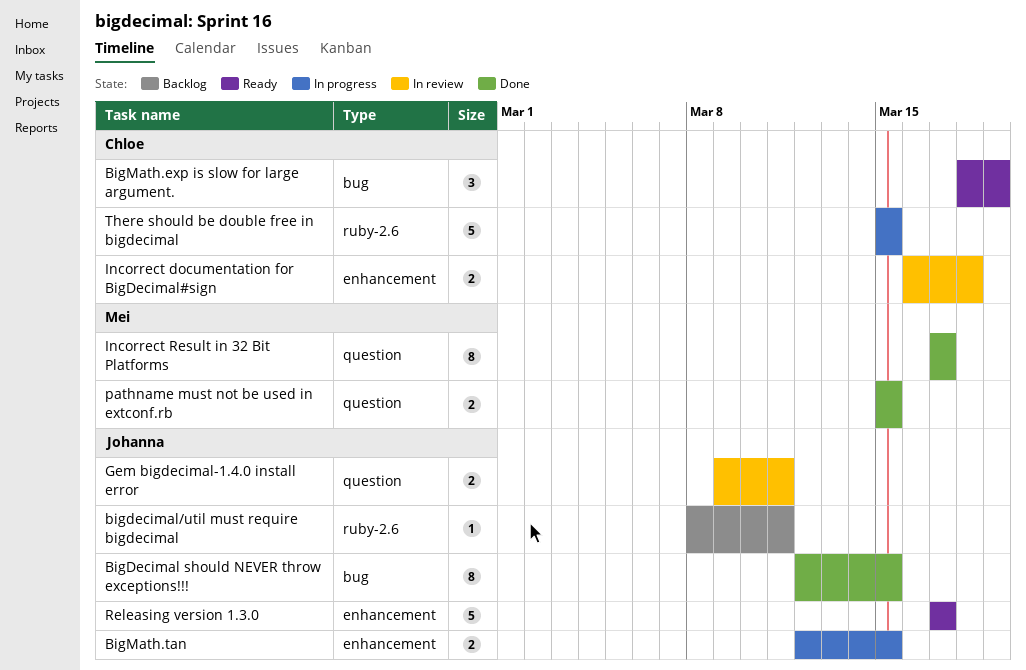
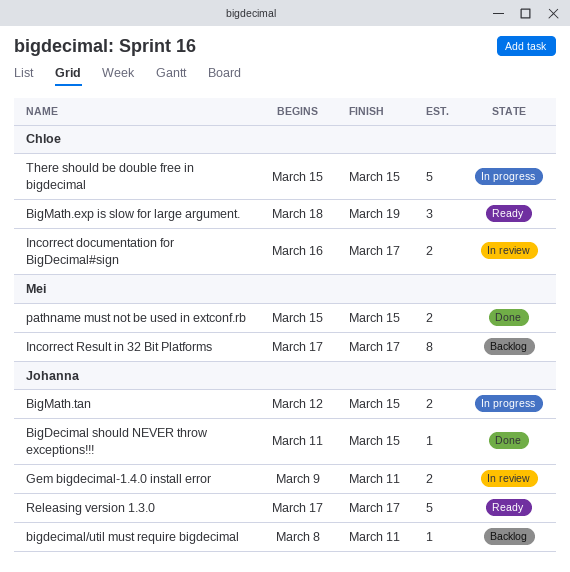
BigDecimal should NEVER throw exceptions!!!, estimate: 8 -> 1
BigDecimal should NEVER throw exceptions!!!, start: Mar 12 -> Mar 11
Incorrect documentation for BigDecimal#sign, due: Mar 18 -> Mar 17
Incorrect Result in 32 Bit Platforms, status: Done -> Backlog

